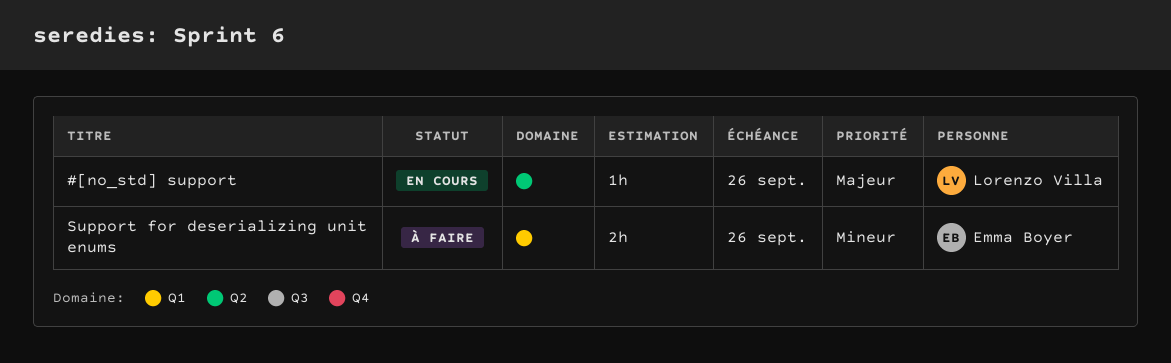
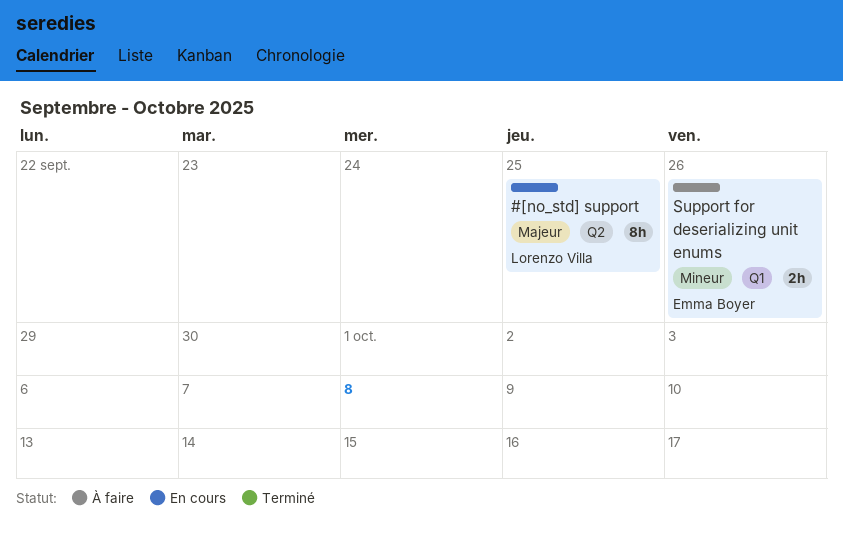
#[no_std] support, estimate: 1h -> 8h
#[no_std] support, due: Sep 26 -> Sep 25

